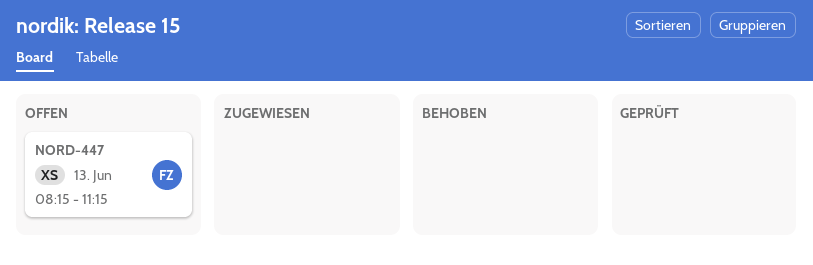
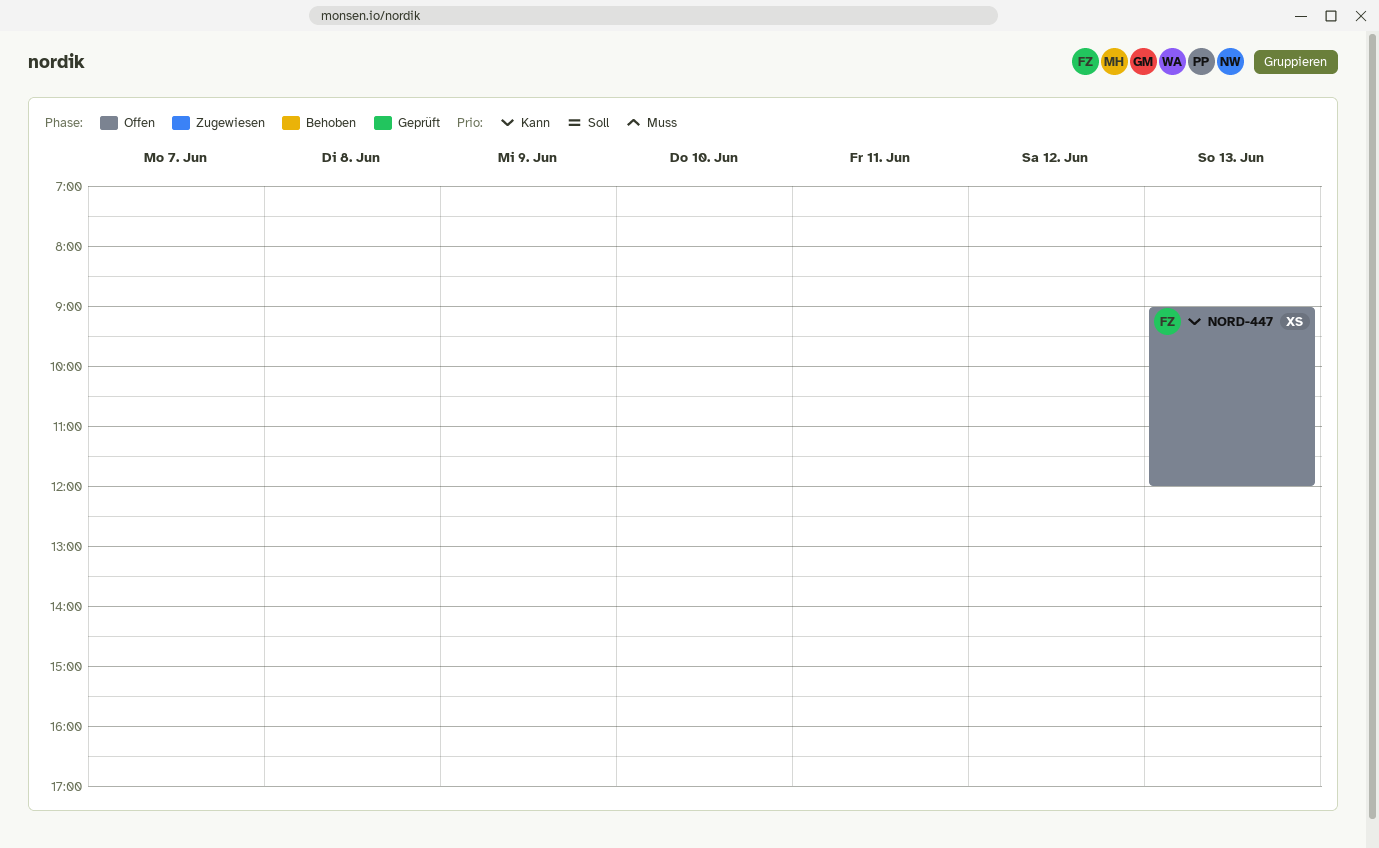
NORD-447, begins: 08:15 -> 09:00
NORD-447, ends: 11:15 -> 12:00

